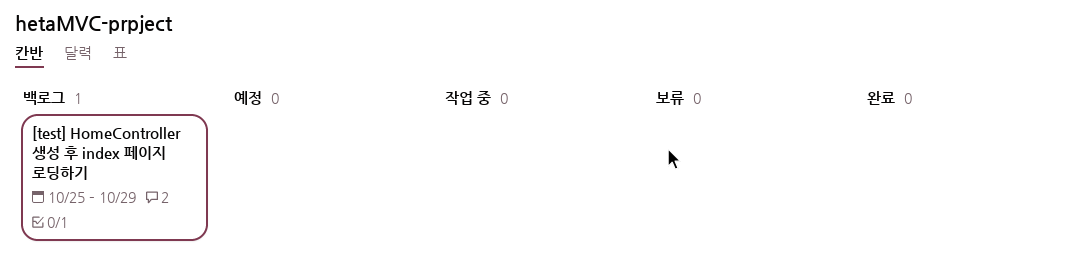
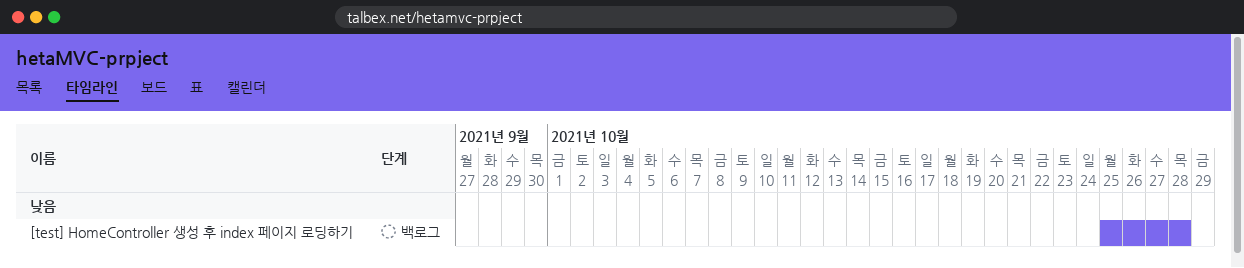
[test] HomeController 생성 후 index 페이지 로딩하기, due: Oct 29 -> Oct 28

